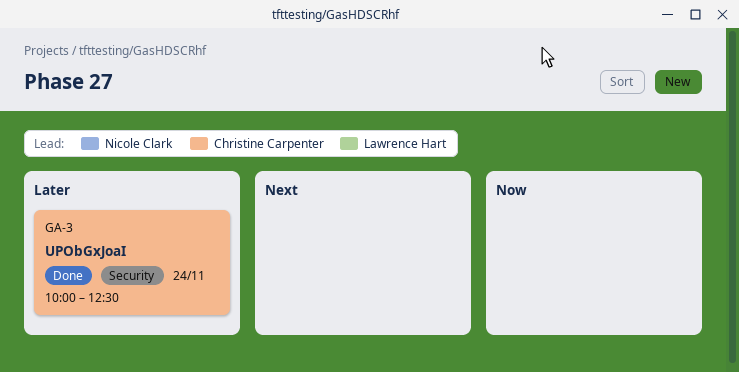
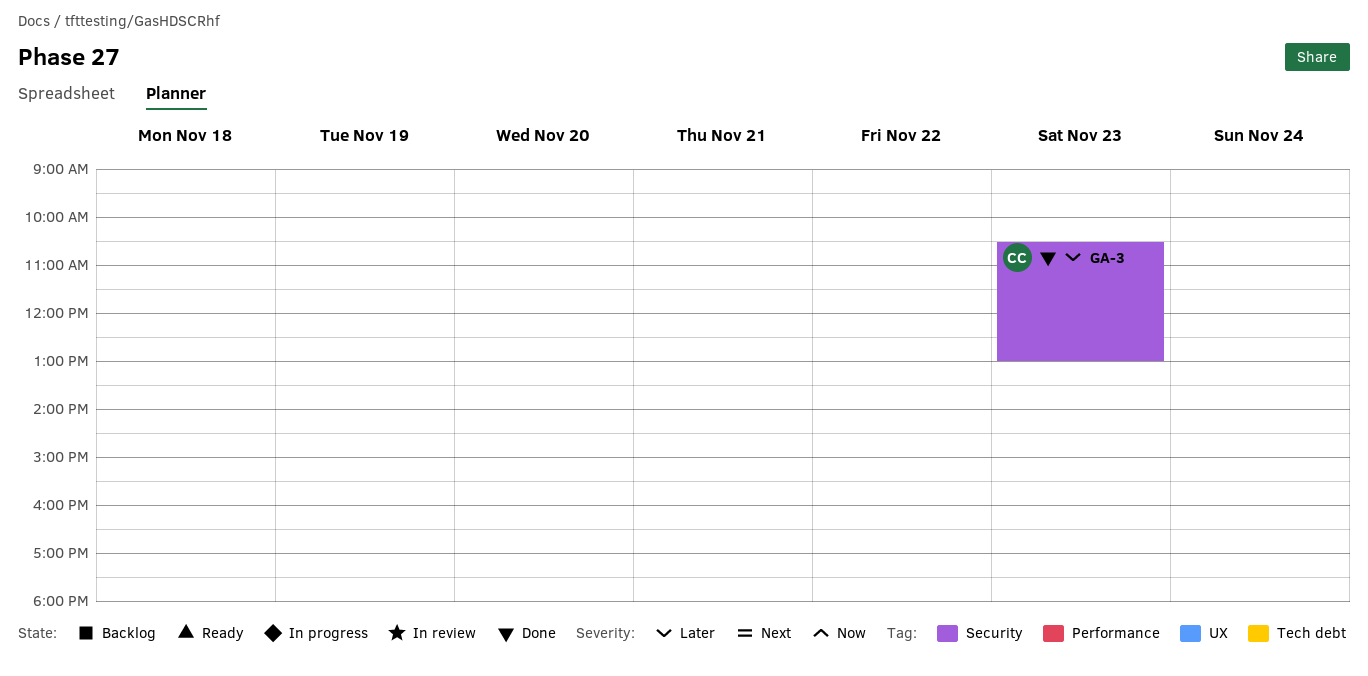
GA-3, day: Nov 24 -> Nov 23
GA-3, begins: 10:00 -> 10:30
GA-3, ends: 12:30 -> 13:00

